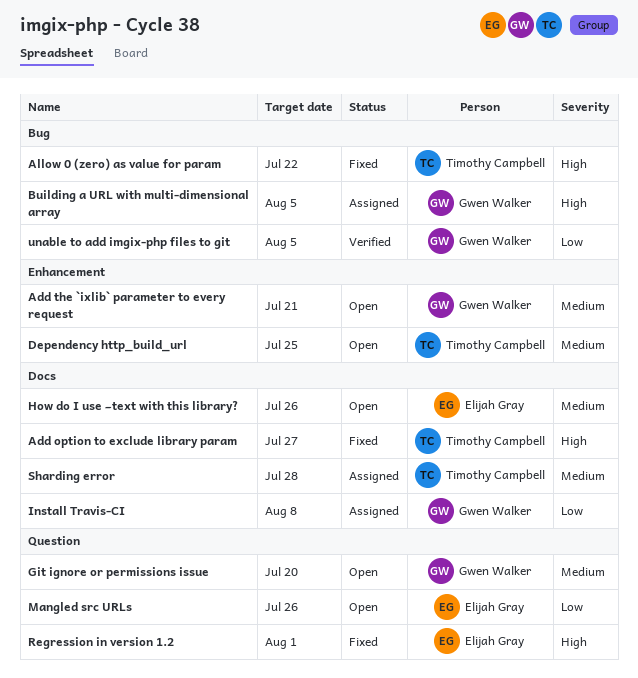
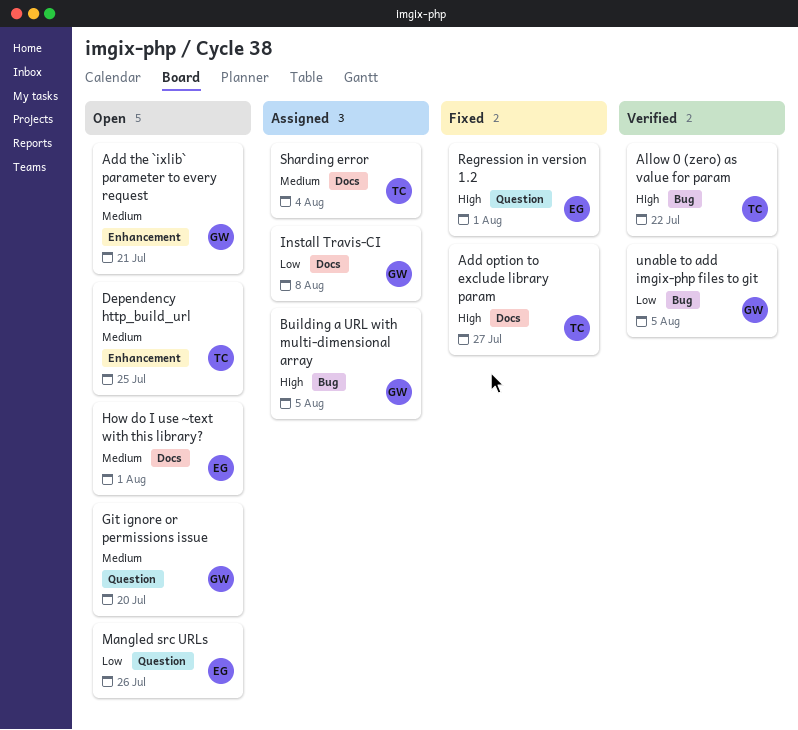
Allow 0 (zero) as value for param, status: Fixed -> Verified
How do I use ~text with this library?, due: Jul 26 -> Aug 1
Sharding error, due: Jul 28 -> Aug 4

